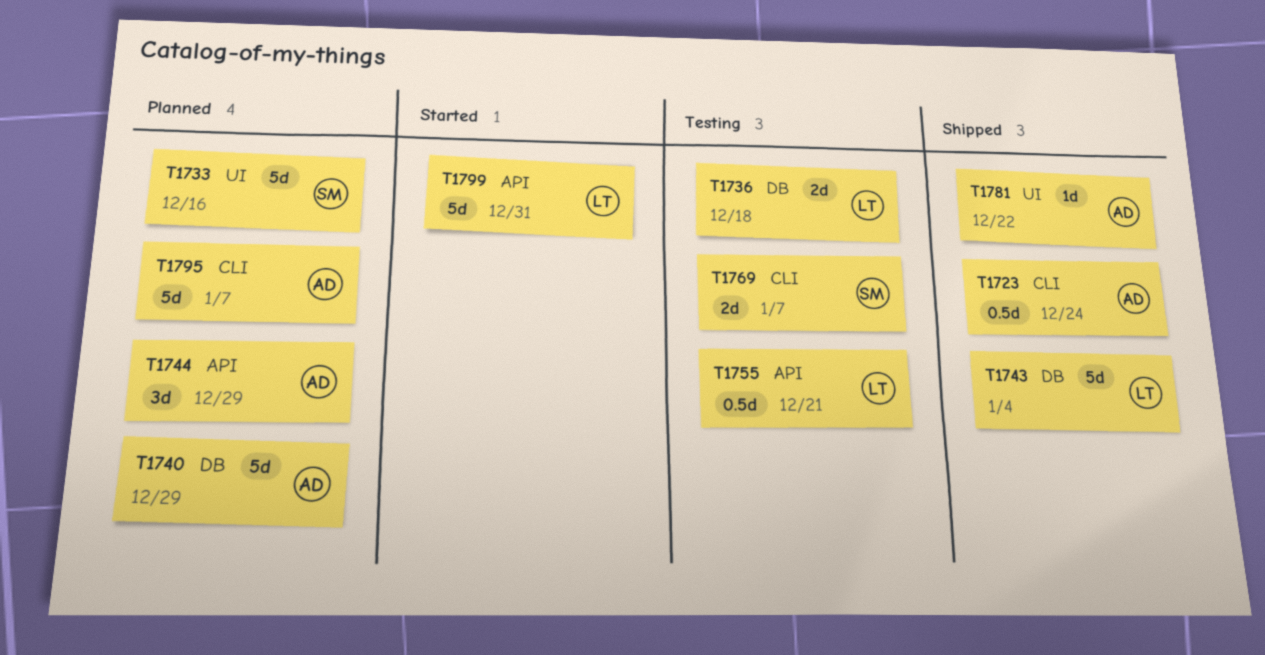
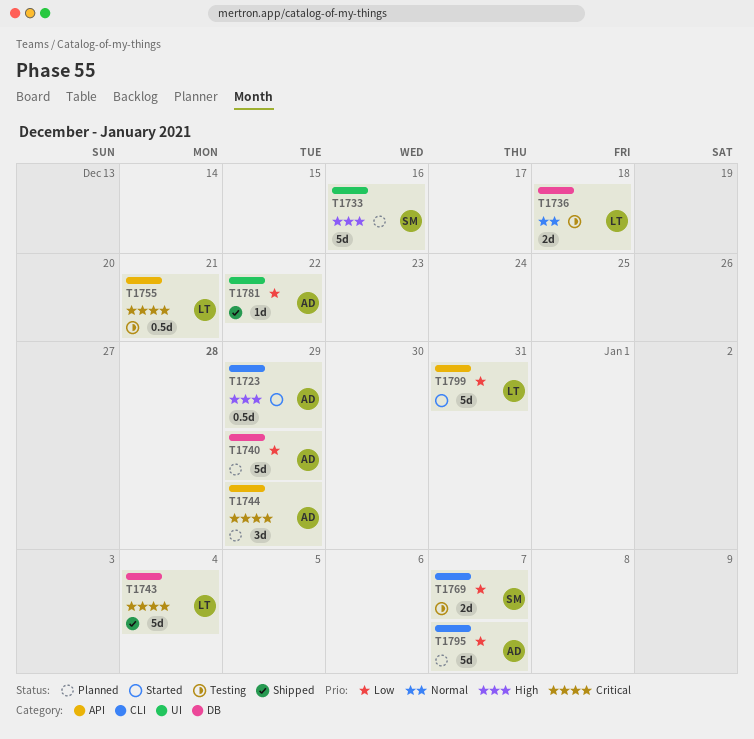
T1723, status: Shipped -> Started
T1723, due: Dec 24 -> Dec 29

